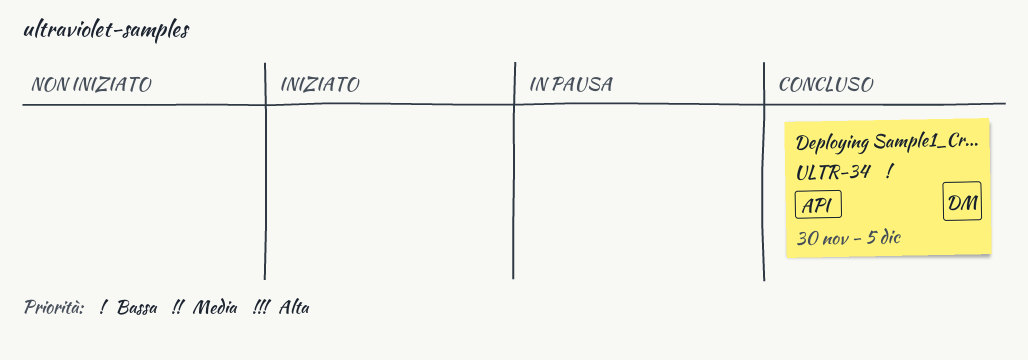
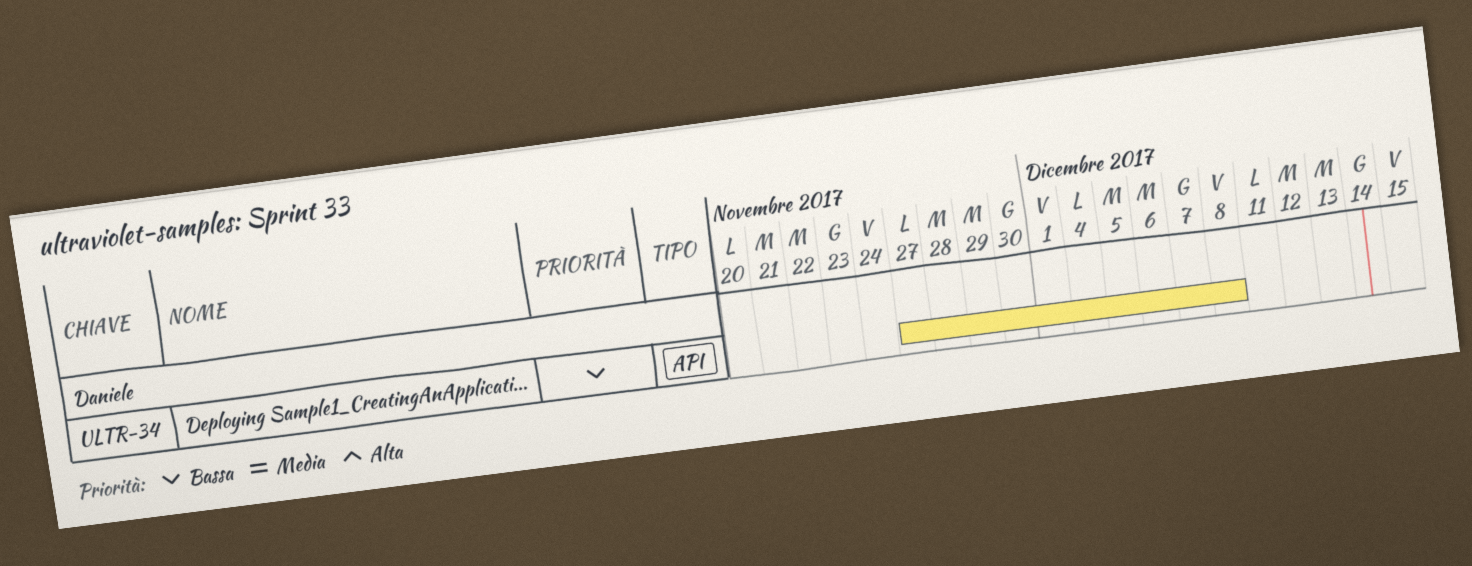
ULTR-34, start: Nov 30 -> Nov 27
ULTR-34, due: Dec 5 -> Dec 8

